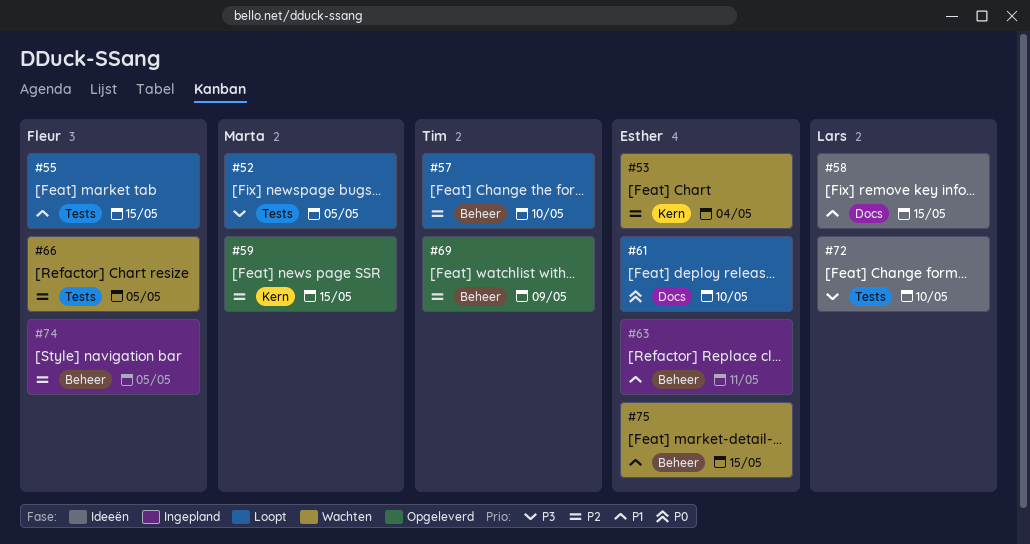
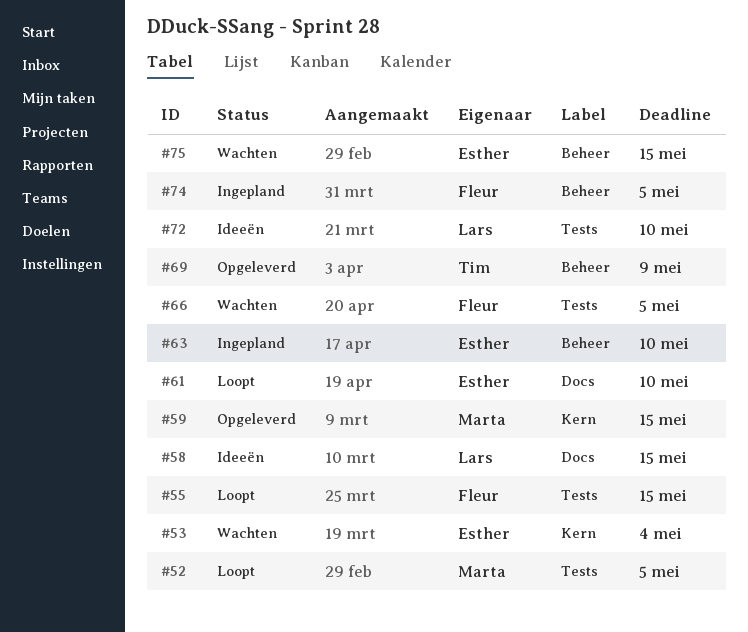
#57: present -> none
#63, due: May 11 -> May 10

